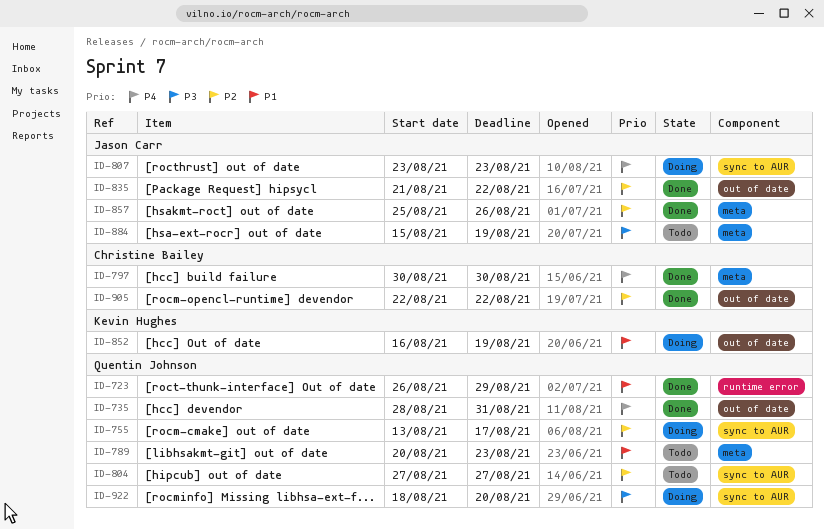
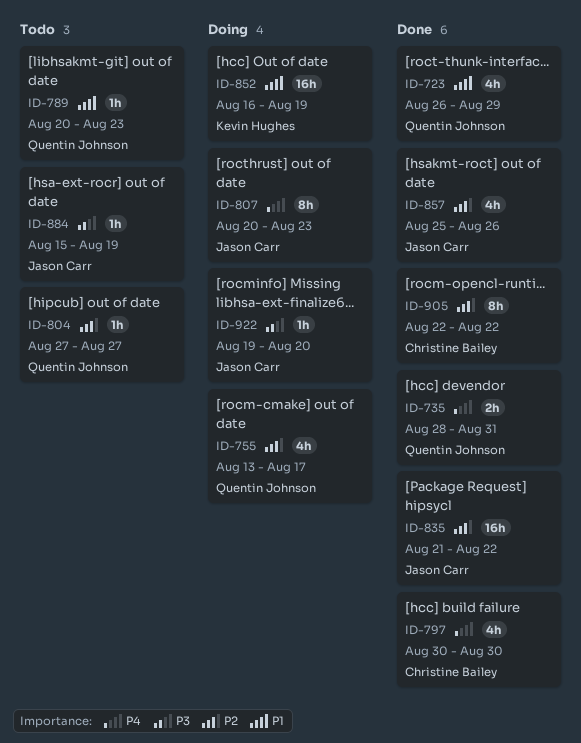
ID-807, start: Aug 23 -> Aug 20
ID-922, owner: Quentin Johnson -> Jason Carr
ID-922, start: Aug 18 -> Aug 19

